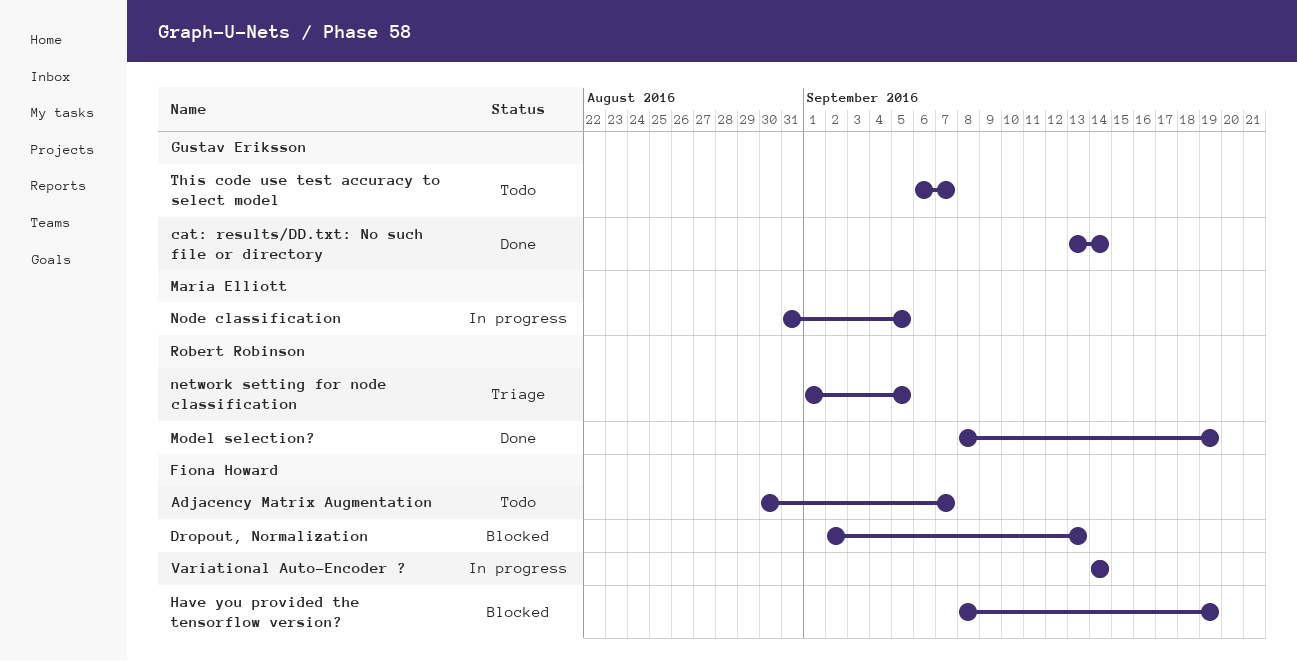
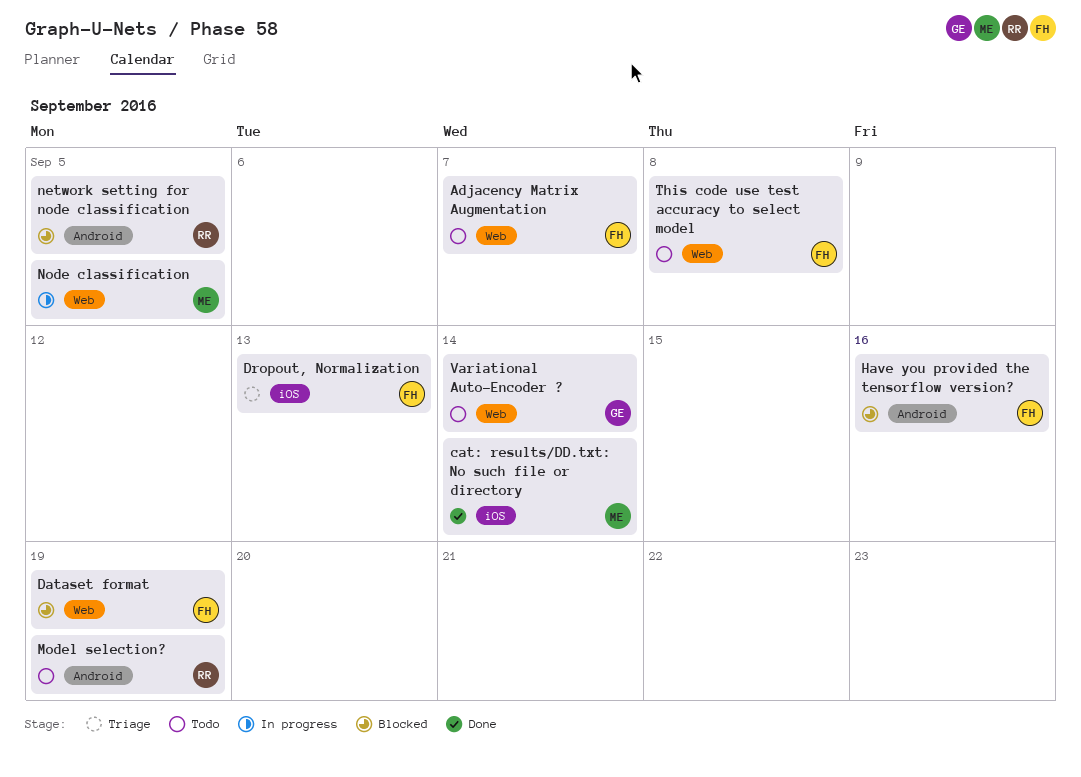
cat: results/DD.txt: No such file or directory, owner: Gustav Eriksson -> Maria Elliott
Dataset format: none -> present
Dropout, Normalization, status: Blocked -> Triage
Have you provided the tensorflow version?, due: Sep 19 -> Sep 16
Model selection?, status: Done -> Todo
network setting for node classification, status: Triage -> Blocked
This code use test accuracy to select model, owner: Gustav Eriksson -> Fiona Howard
This code use test accuracy to select model, due: Sep 7 -> Sep 8
Variational Auto-Encoder ?, status: In progress -> Todo
Variational Auto-Encoder ?, owner: Fiona Howard -> Gustav Eriksson

